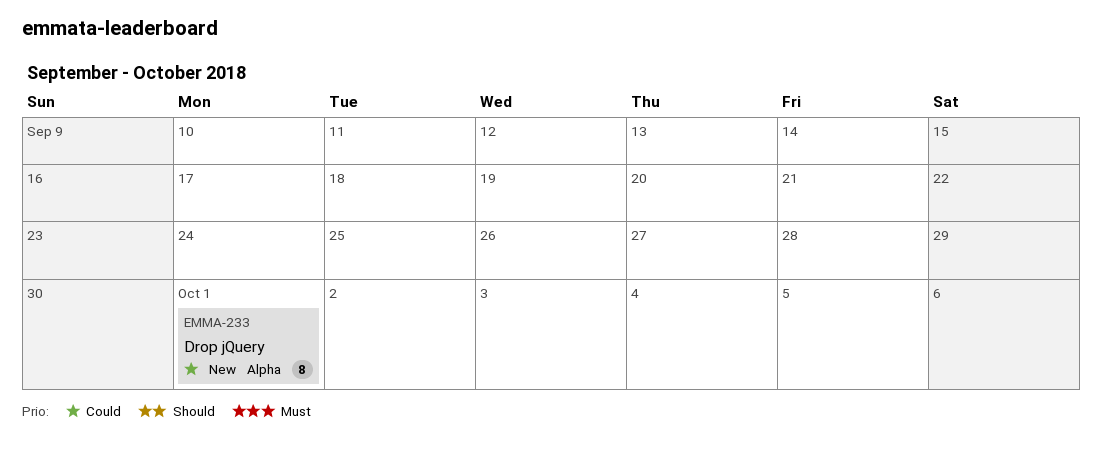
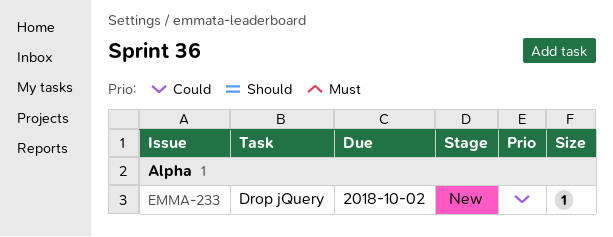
EMMA-233, estimate: 8 -> 1
EMMA-233, due: Oct 1 -> Oct 2

